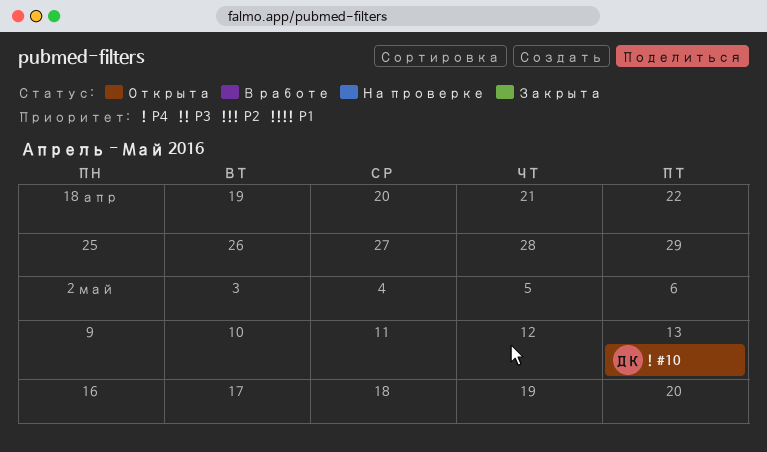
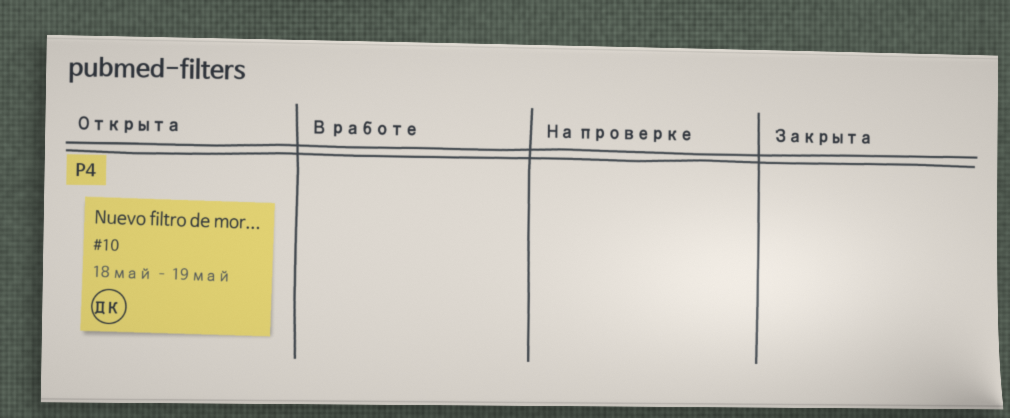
#10, start: May 13 -> May 18
#10, due: May 13 -> May 19

